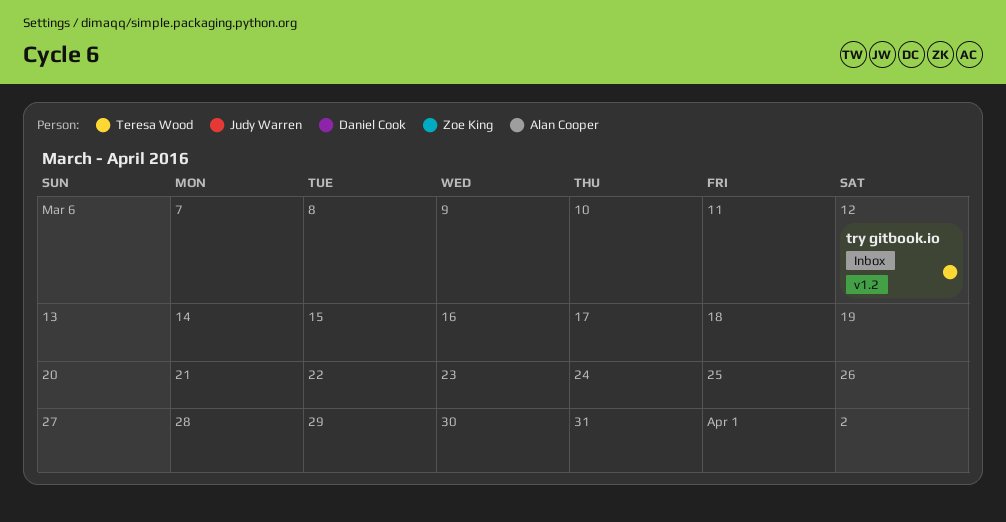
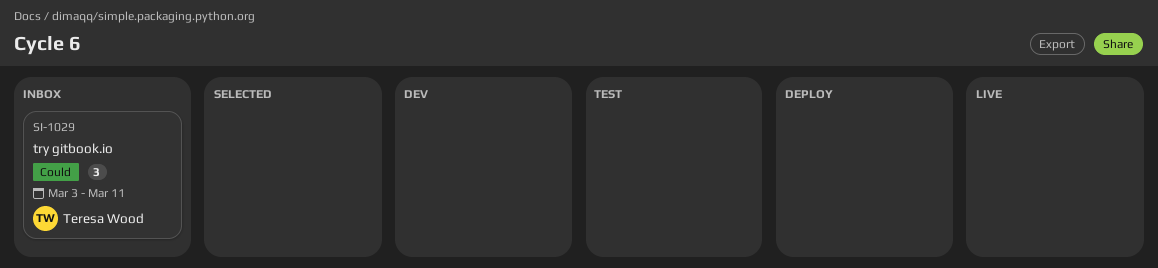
try gitbook.io, due: Mar 12 -> Mar 11

